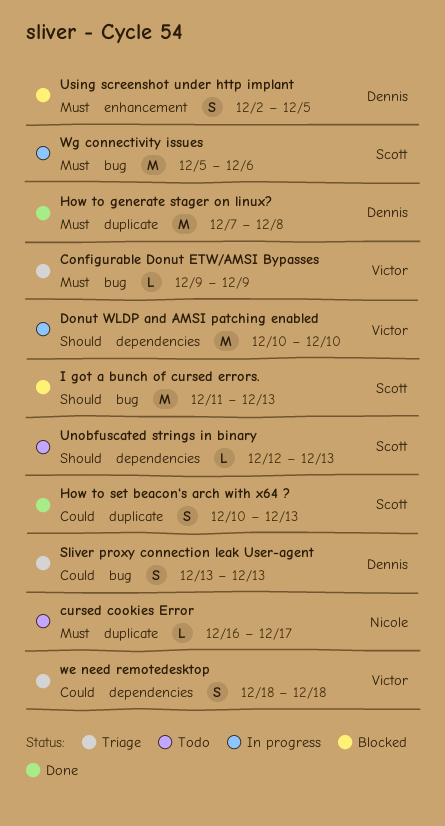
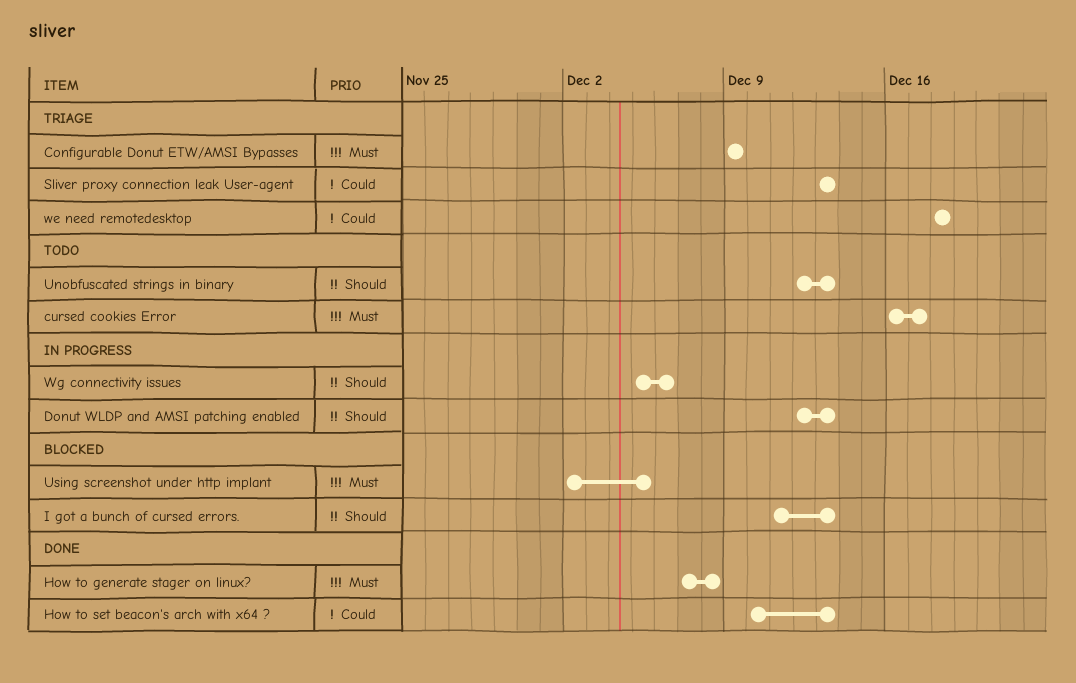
Donut WLDP and AMSI patching enabled, start: Dec 10 -> Dec 12
Donut WLDP and AMSI patching enabled, due: Dec 10 -> Dec 13
Wg connectivity issues, priority: Must -> Should

